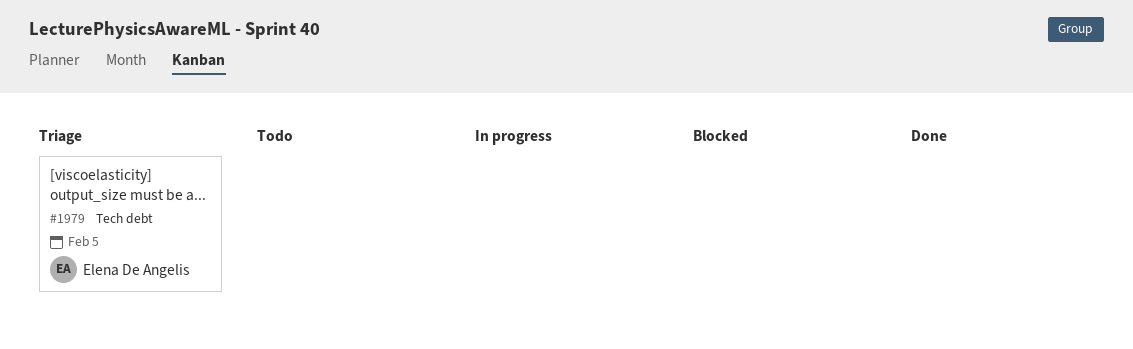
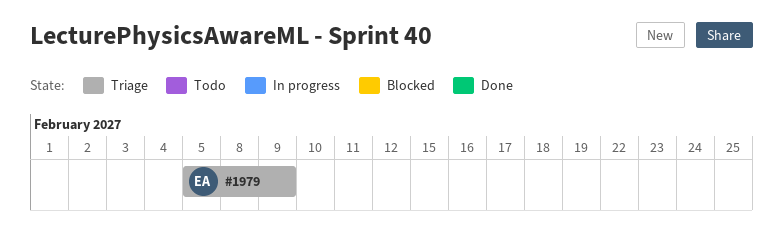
#1979, due: Feb 5 -> Feb 9

